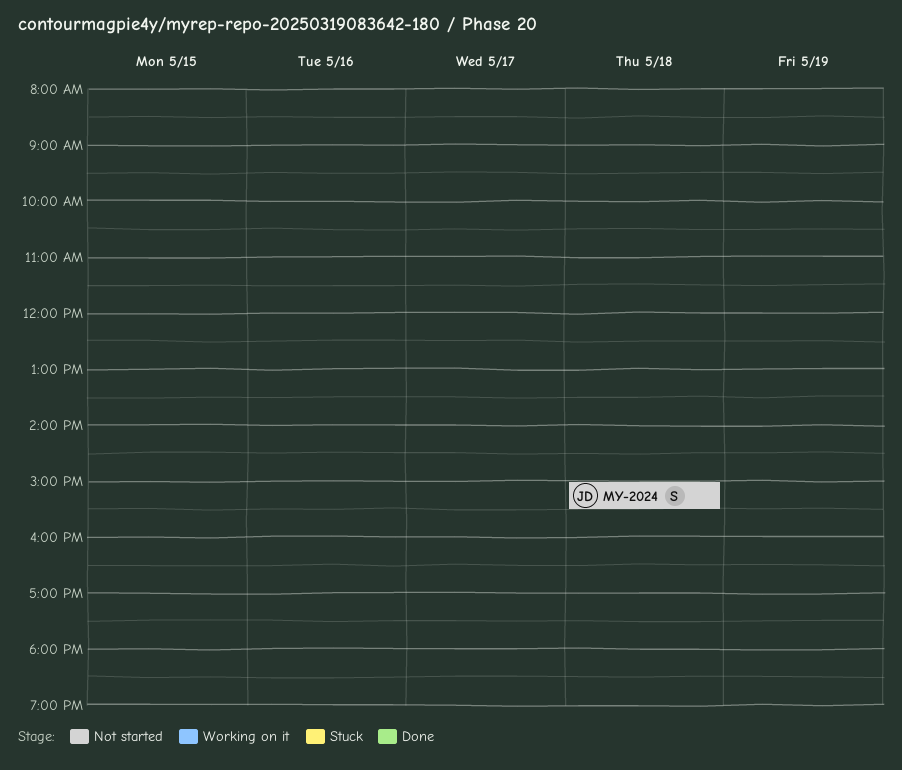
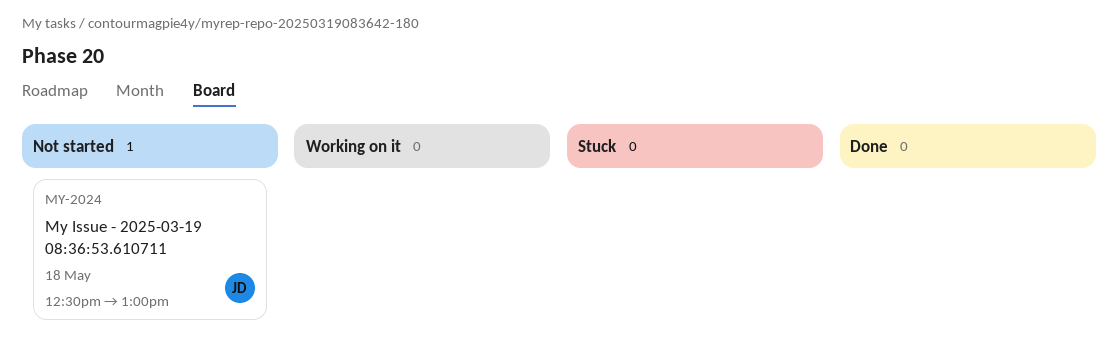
MY-2024, begins: 15:00 -> 12:30
MY-2024, ends: 15:30 -> 13:00

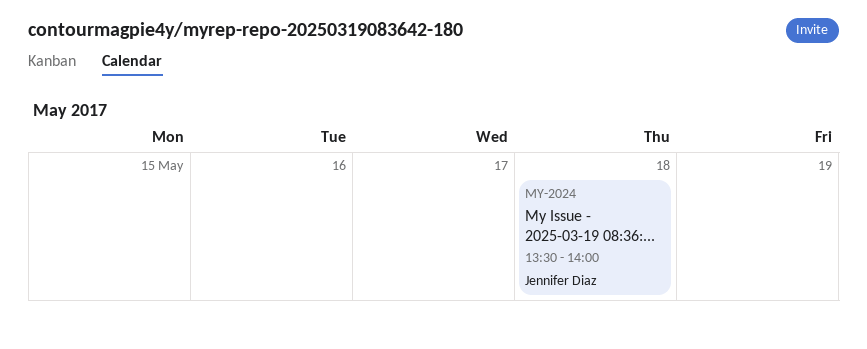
MY-2024, begins: 12:30 -> 13:30
MY-2024, ends: 13:00 -> 14:00

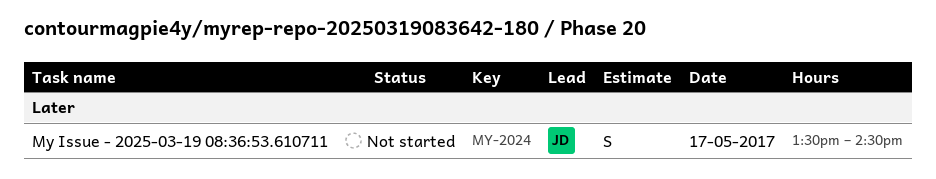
MY-2024, day: May 18 -> May 17
MY-2024, ends: 14:00 -> 14:30

